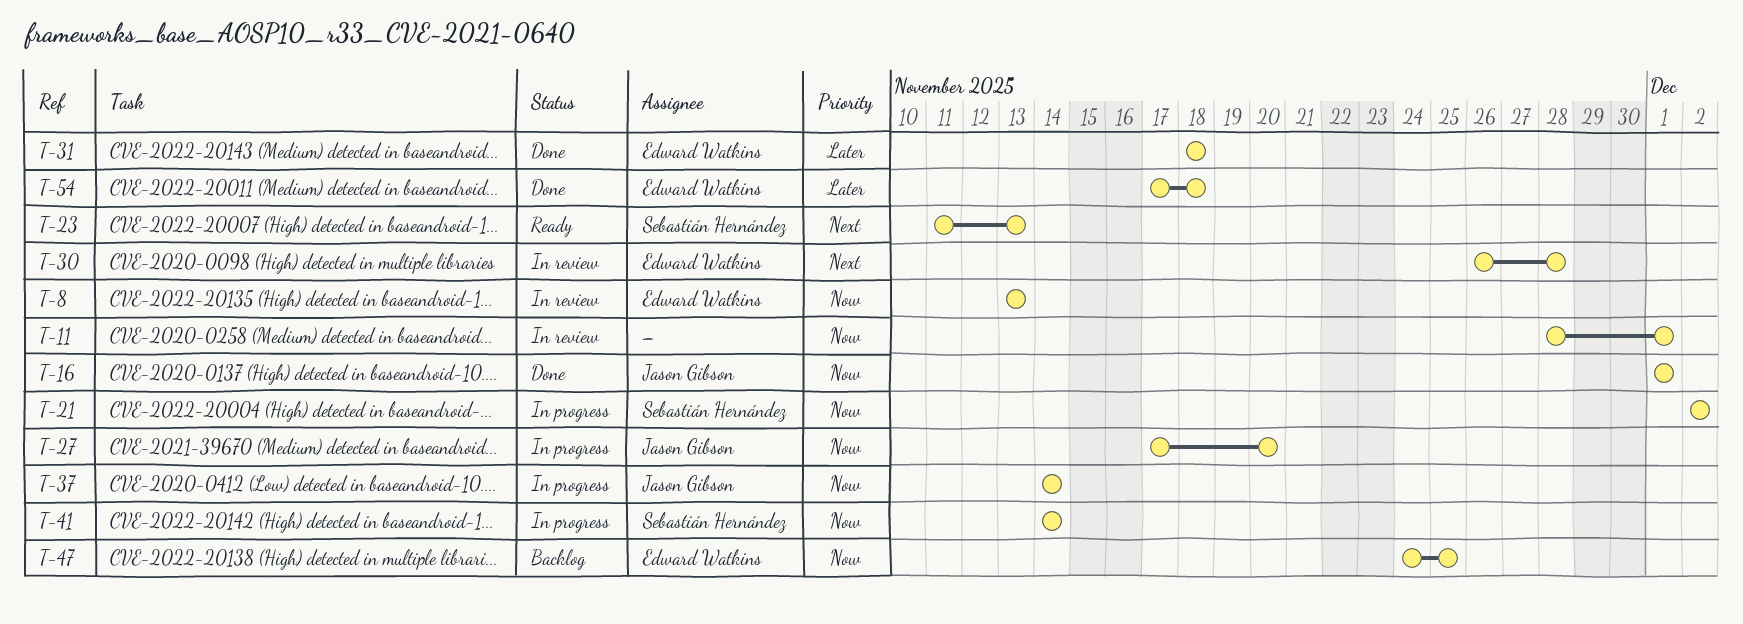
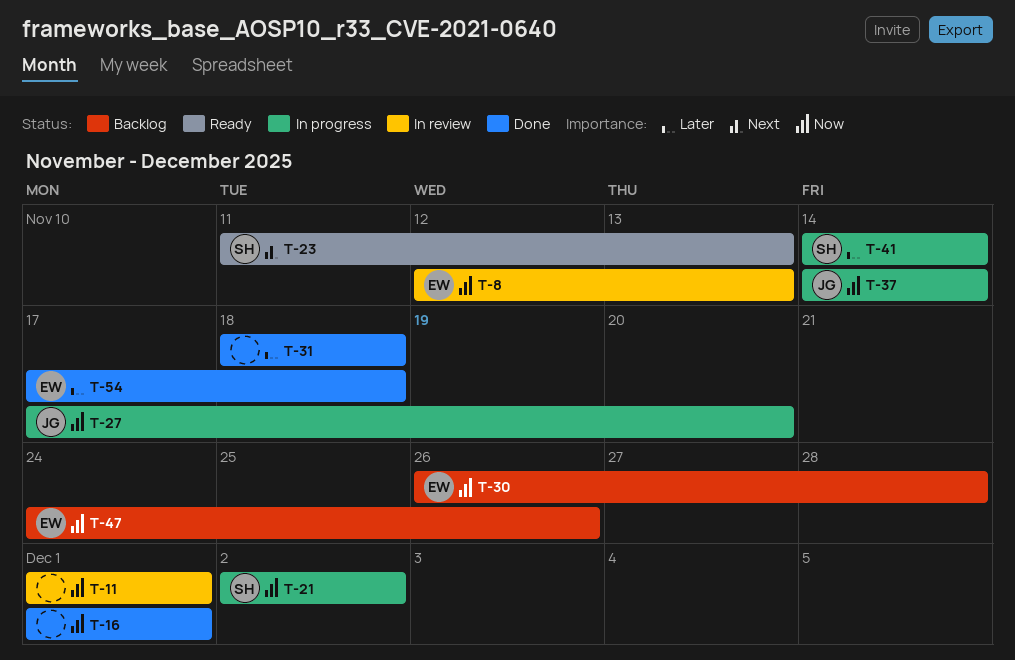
T-8, start: Nov 13 -> Nov 12
T-11, start: Nov 28 -> Dec 1
T-16, owner: Jason Gibson -> none
T-30, status: In review -> Backlog
T-30, priority: Next -> Now
T-31, owner: Edward Watkins -> none
T-41, priority: Now -> Later
T-47, due: Nov 25 -> Nov 26

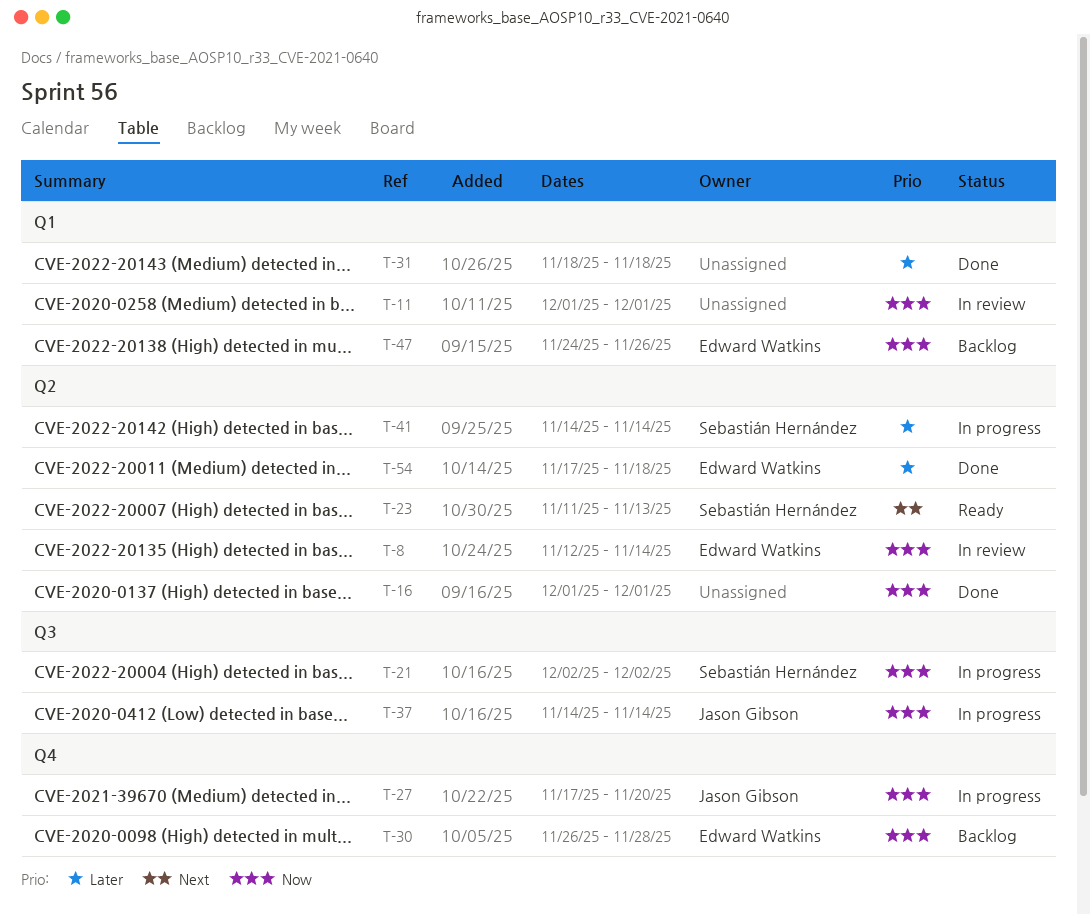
T-8, due: Nov 13 -> Nov 14

